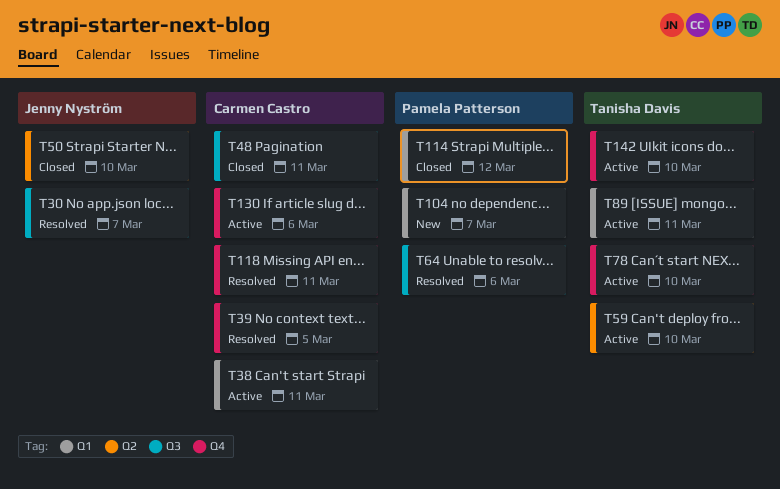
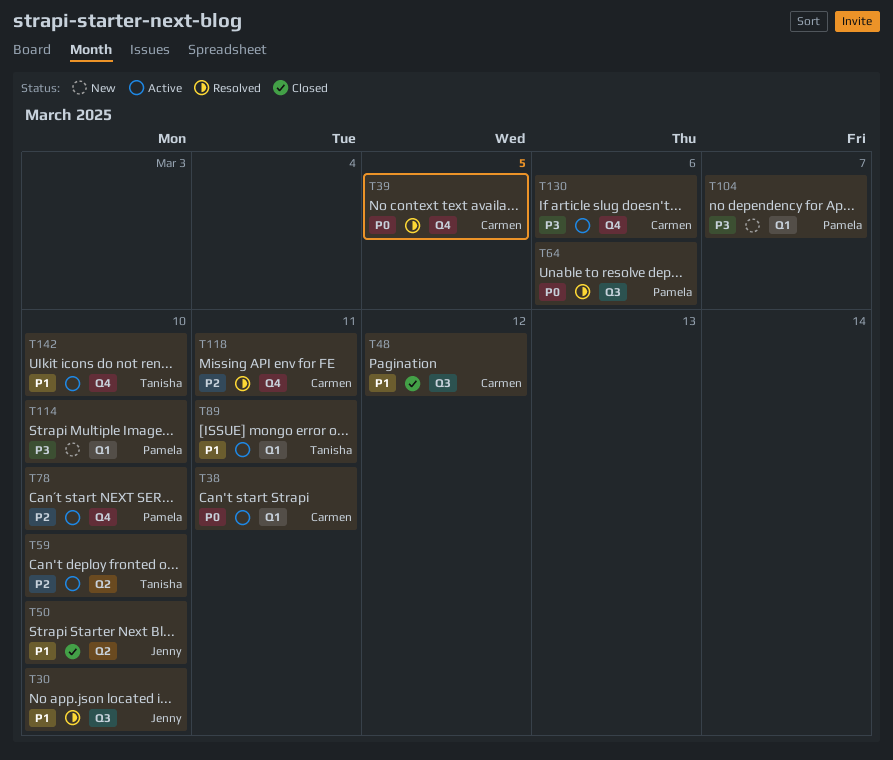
T30, due: Mar 7 -> Mar 10
T48, due: Mar 11 -> Mar 12
T78, owner: Tanisha Davis -> Pamela Patterson
T114, status: Closed -> New
T114, due: Mar 12 -> Mar 10

